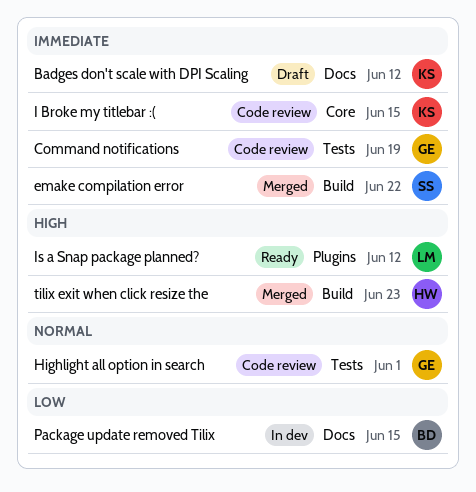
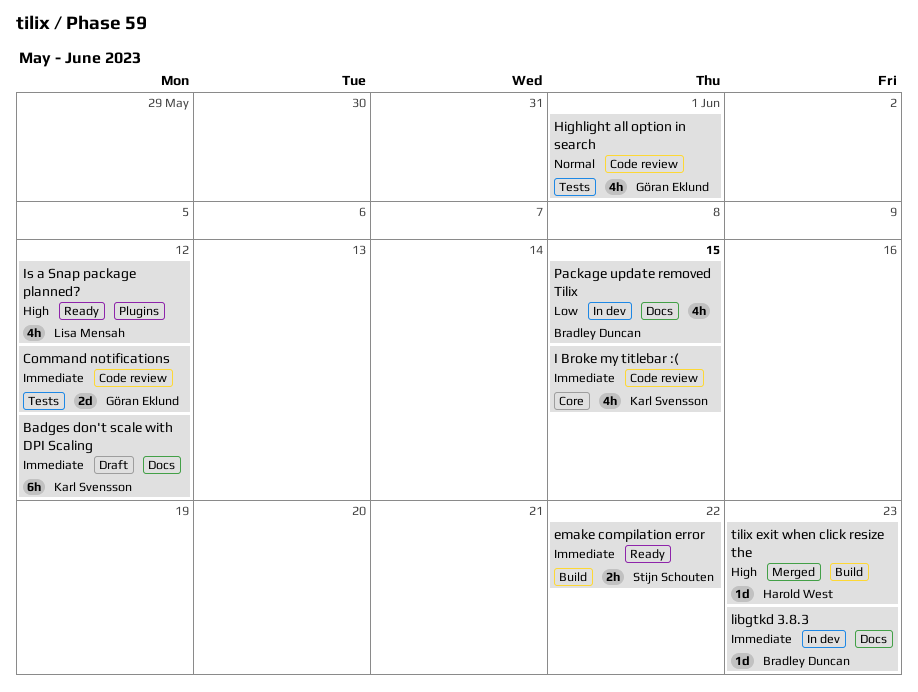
Command notifications, due: Jun 19 -> Jun 12
emake compilation error, status: Merged -> Ready
libgtkd 3.8.3: none -> present

